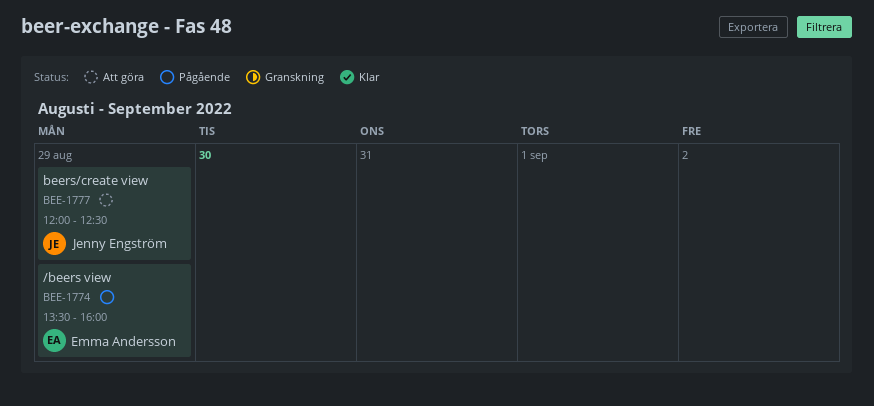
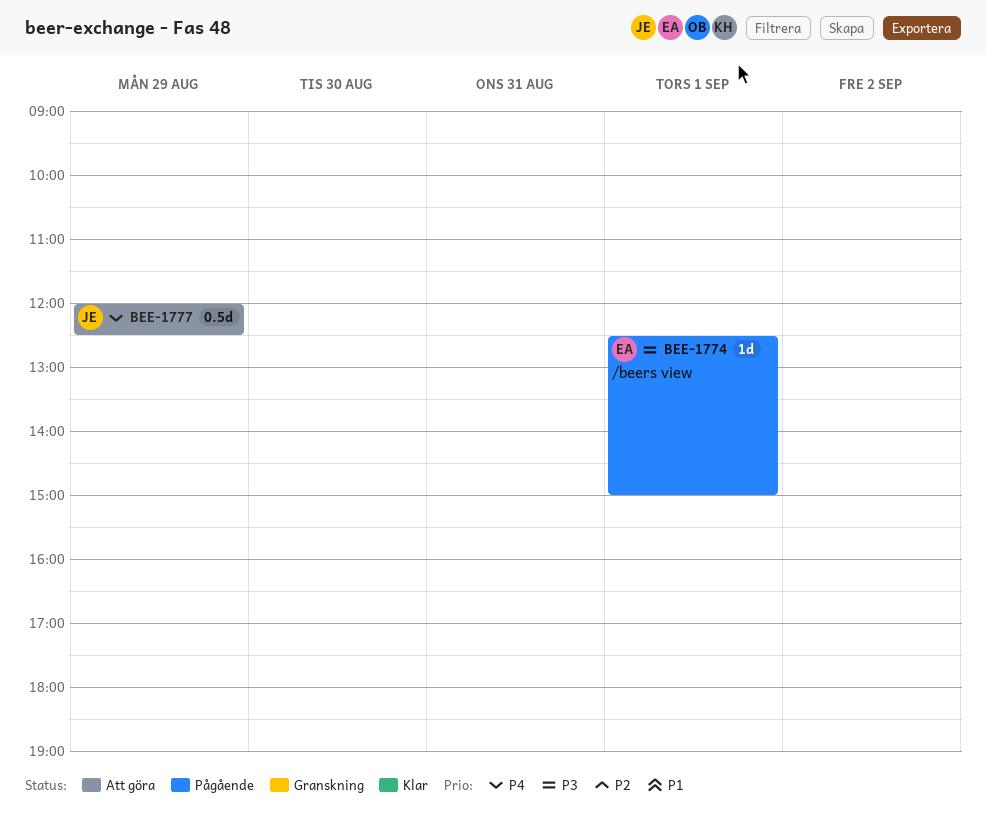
BEE-1774, day: Aug 29 -> Sep 1
BEE-1774, begins: 13:30 -> 12:30
BEE-1774, ends: 16:00 -> 15:00

